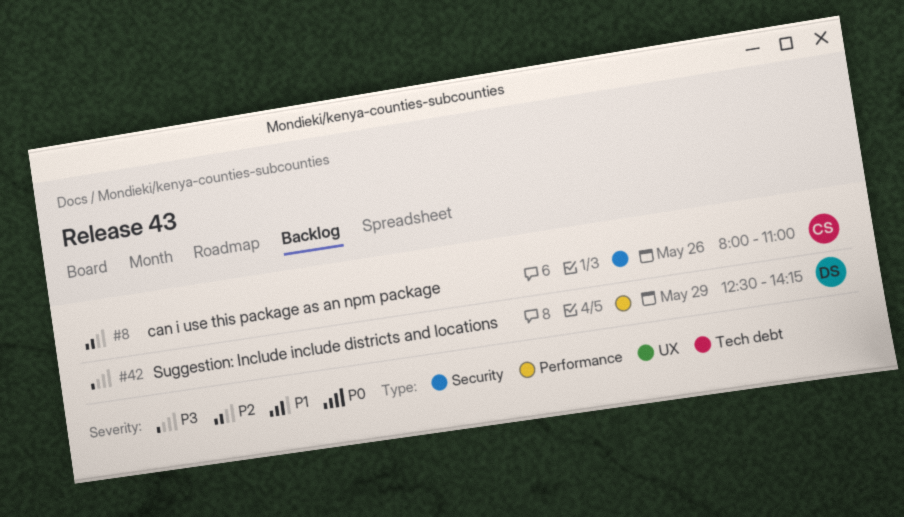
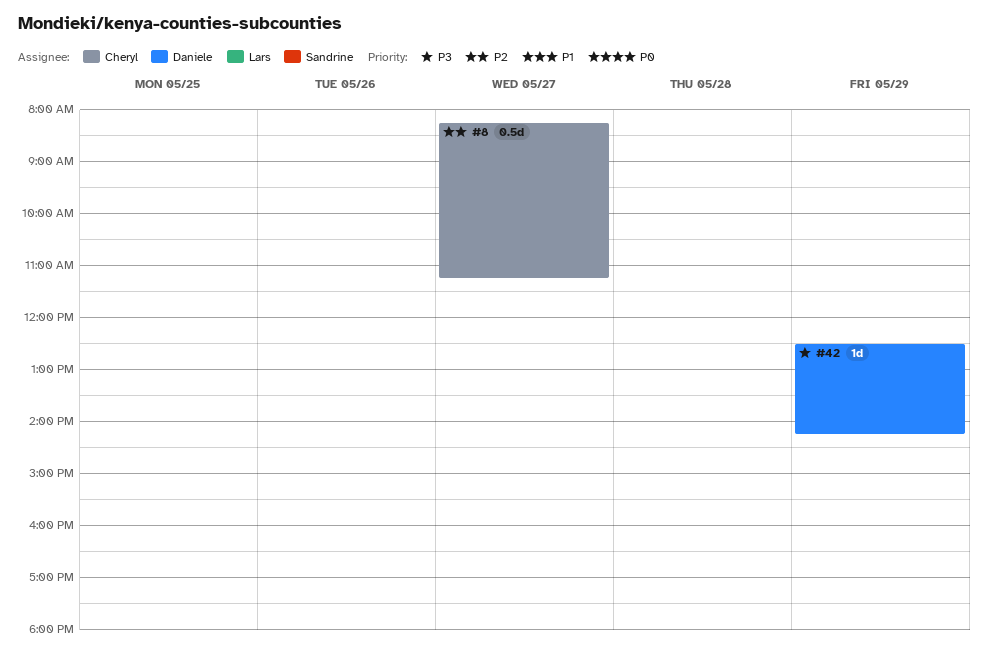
#8, day: May 26 -> May 27
#8, begins: 08:00 -> 08:15
#8, ends: 11:00 -> 11:15

